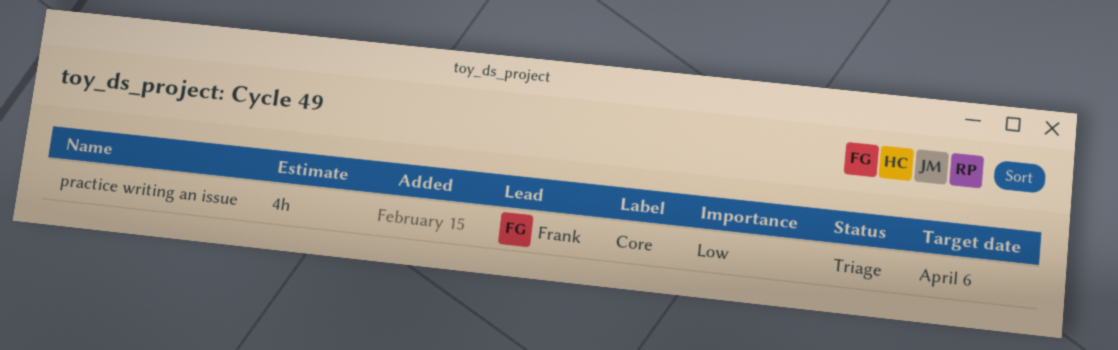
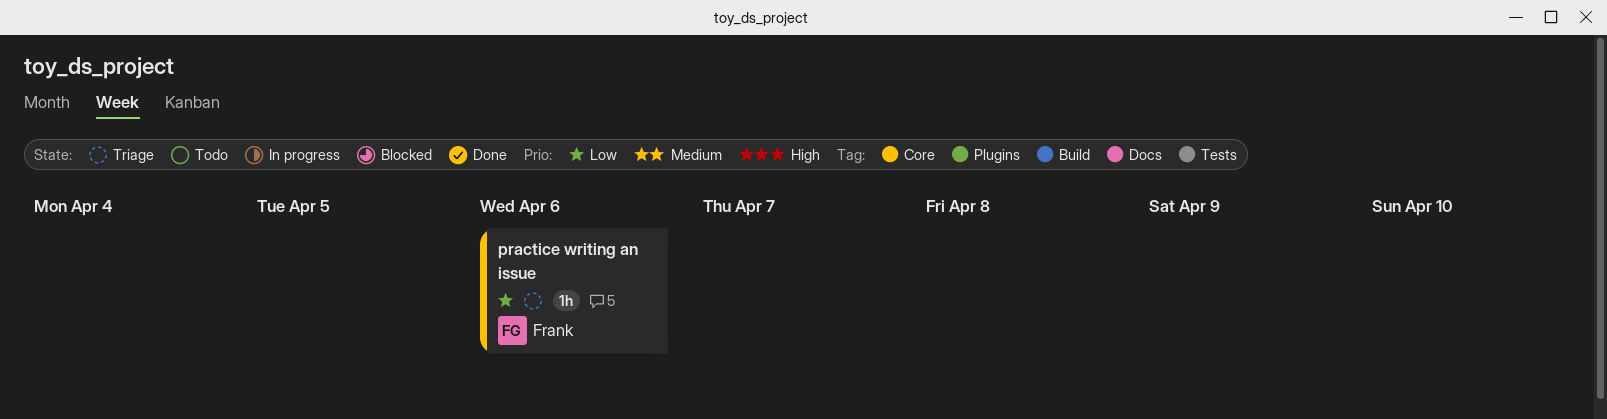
practice writing an issue, estimate: 4h -> 1h

